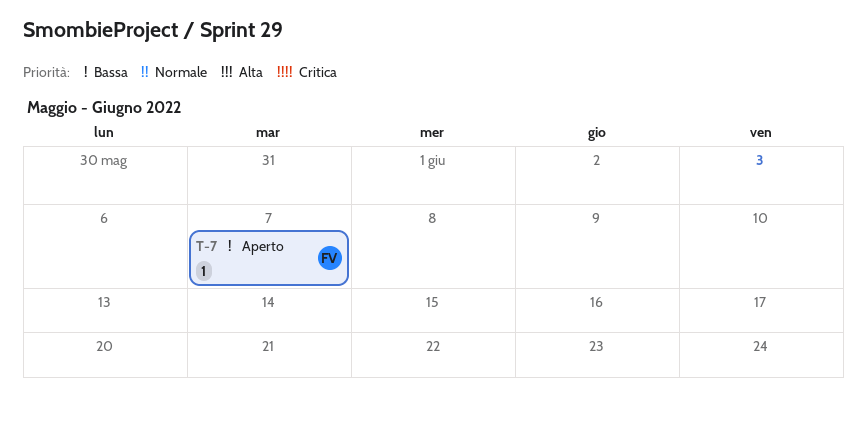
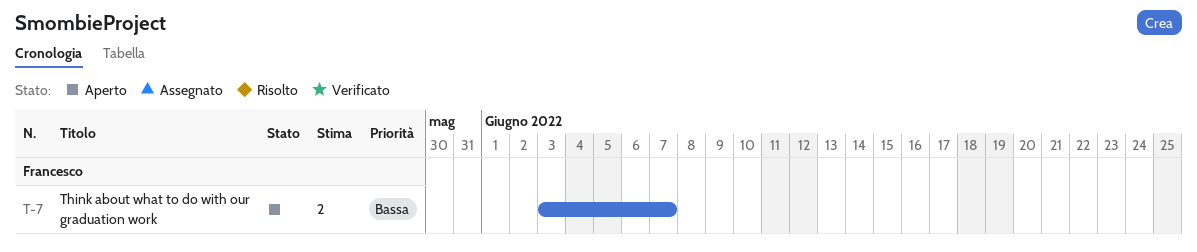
T-7, estimate: 1 -> 2

